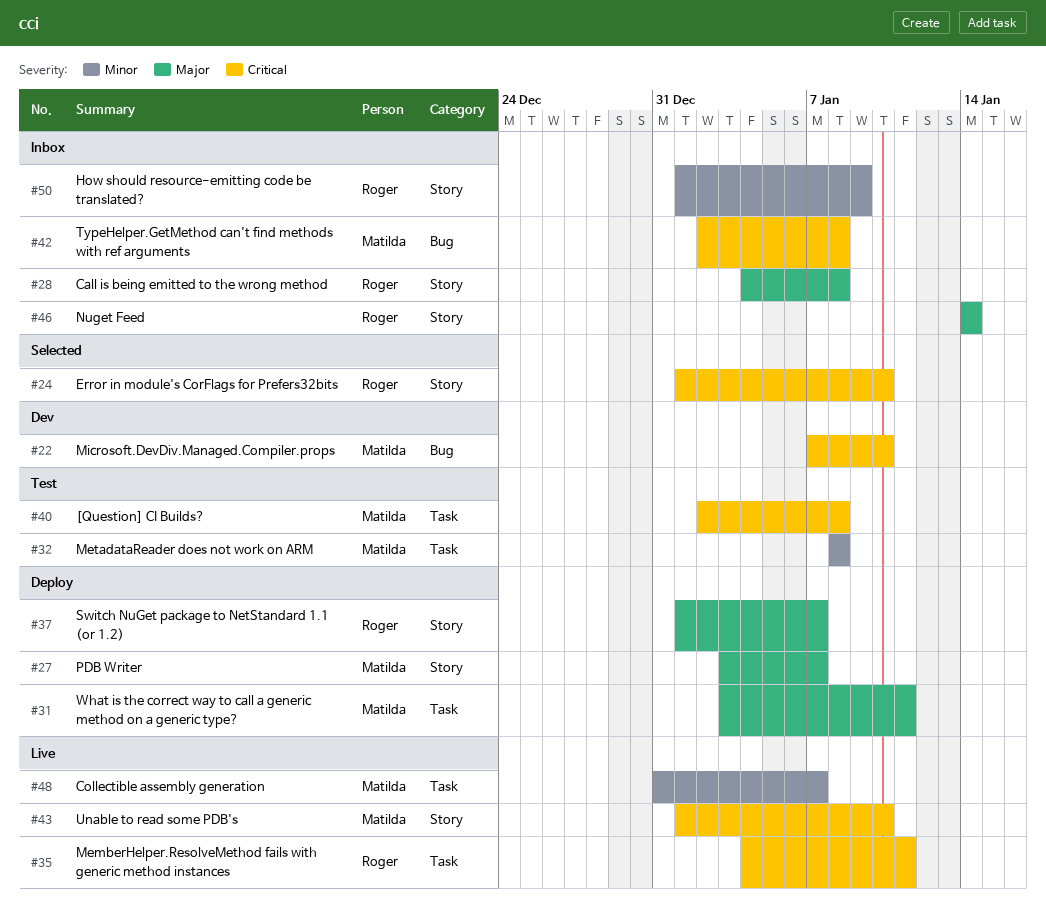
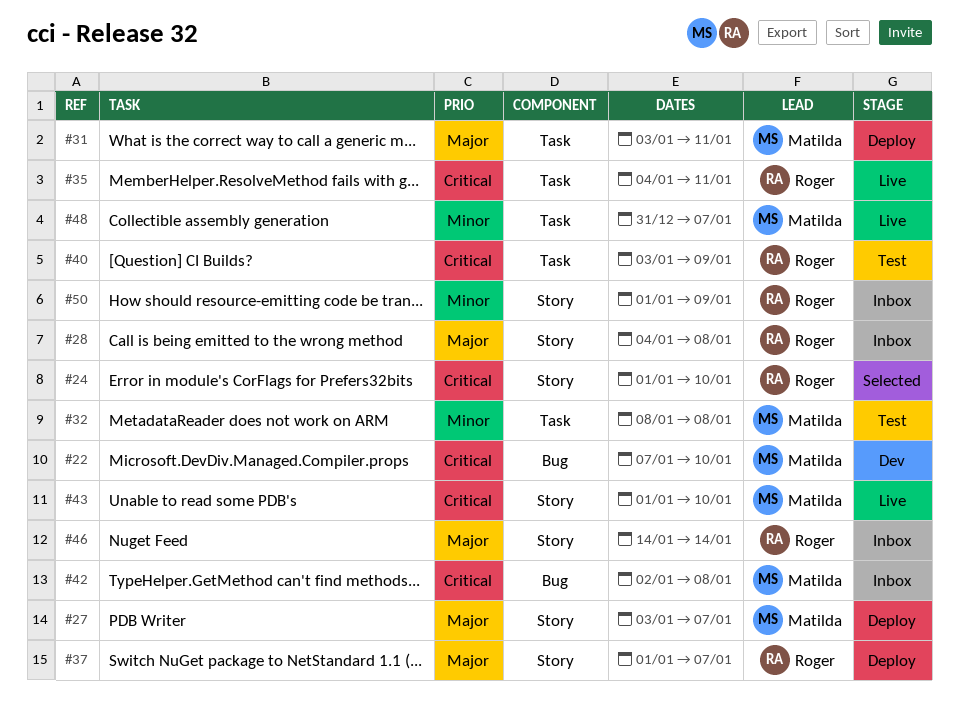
#40, owner: Matilda -> Roger
#40, start: Jan 2 -> Jan 3
#40, due: Jan 8 -> Jan 9

